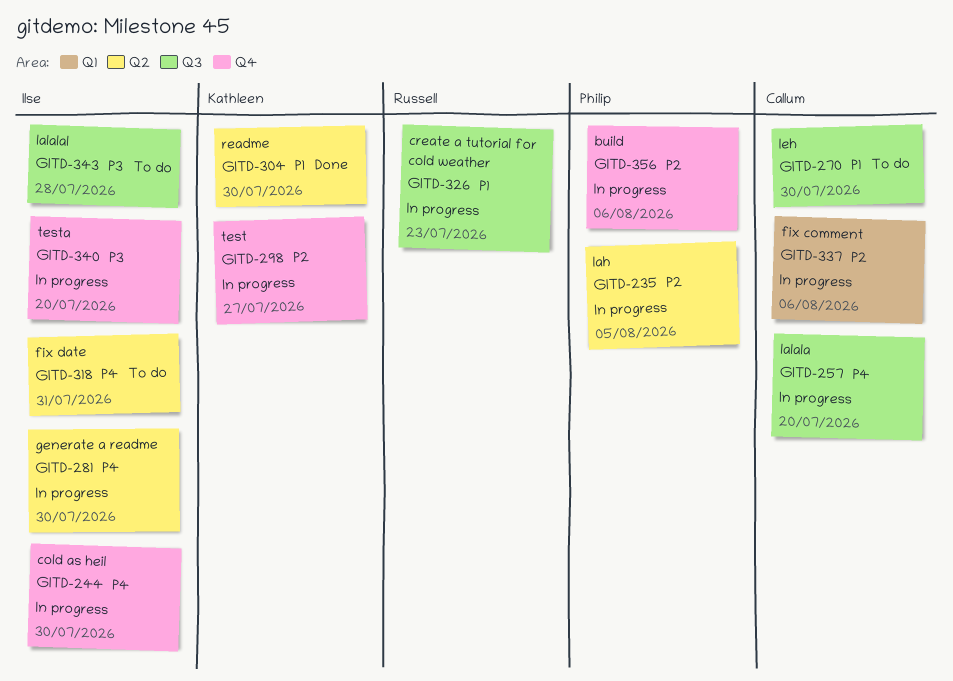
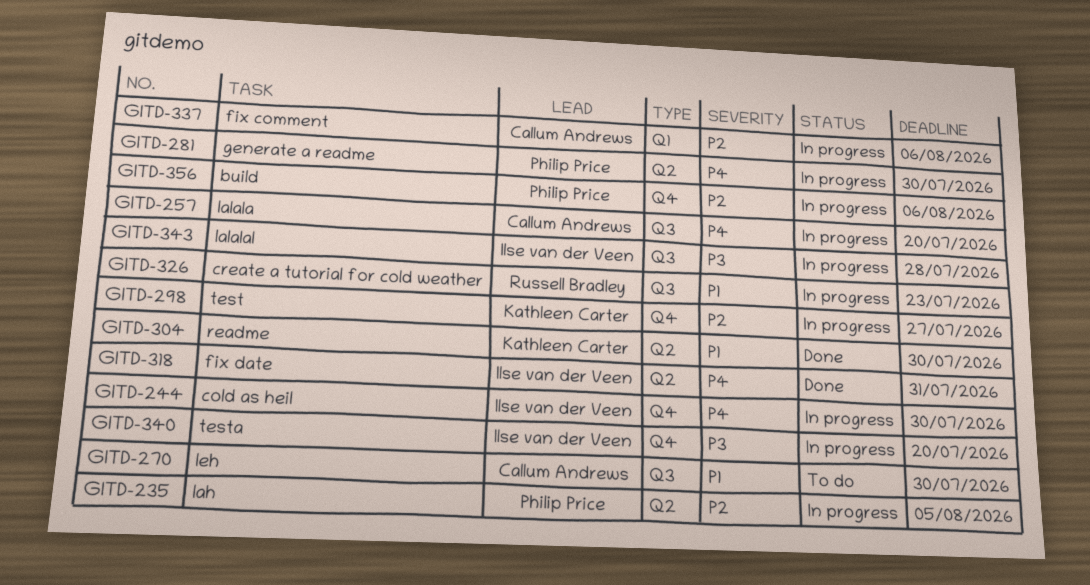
GITD-281, owner: Ilse van der Veen -> Philip Price
GITD-318, status: To do -> Done
GITD-343, status: To do -> In progress

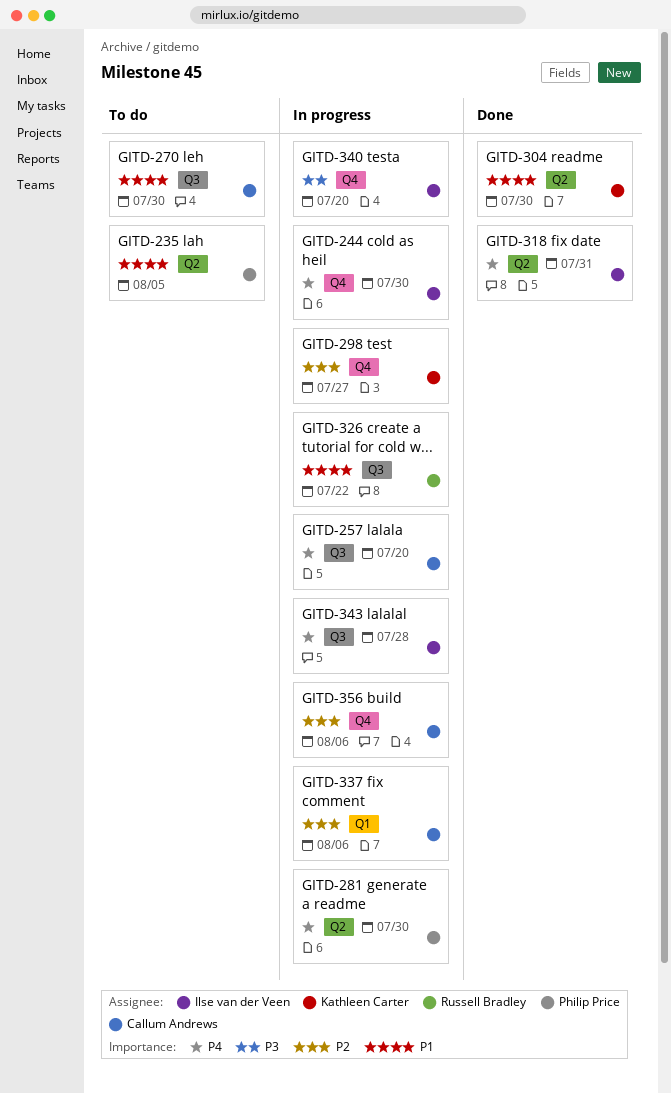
GITD-235, status: In progress -> To do
GITD-235, priority: P2 -> P1
GITD-326, due: Jul 23 -> Jul 22
GITD-343, priority: P3 -> P4
GITD-356, owner: Philip Price -> Callum Andrews

